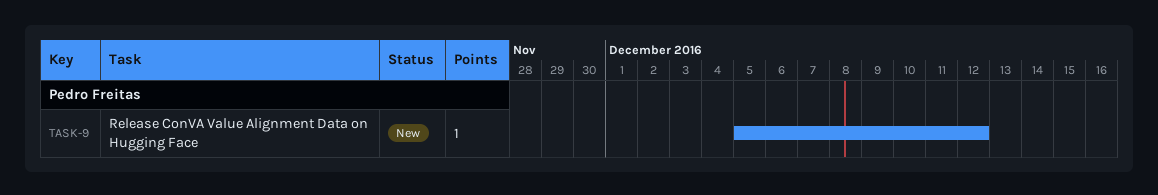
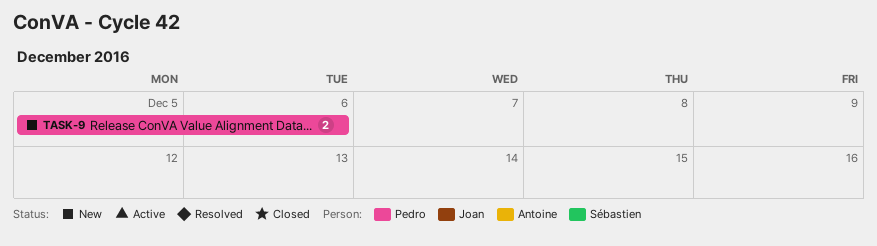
TASK-9, estimate: 1 -> 2
TASK-9, due: Dec 12 -> Dec 6

